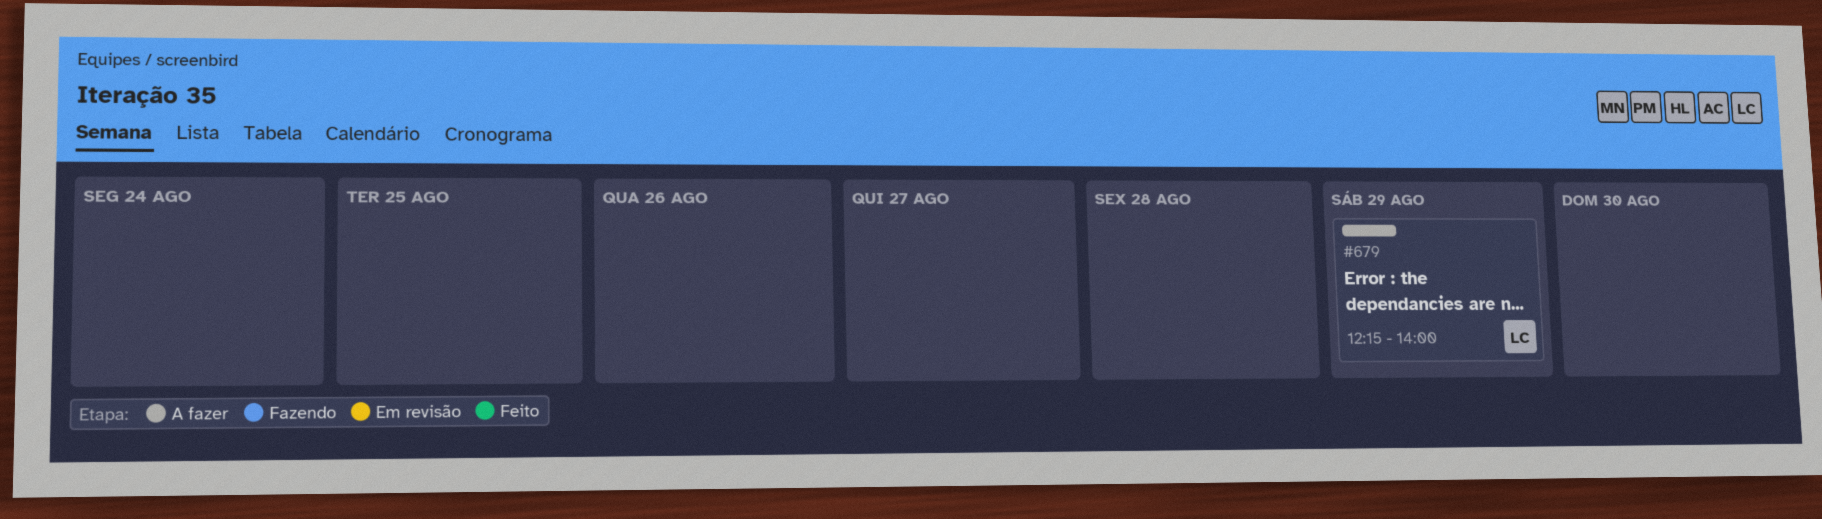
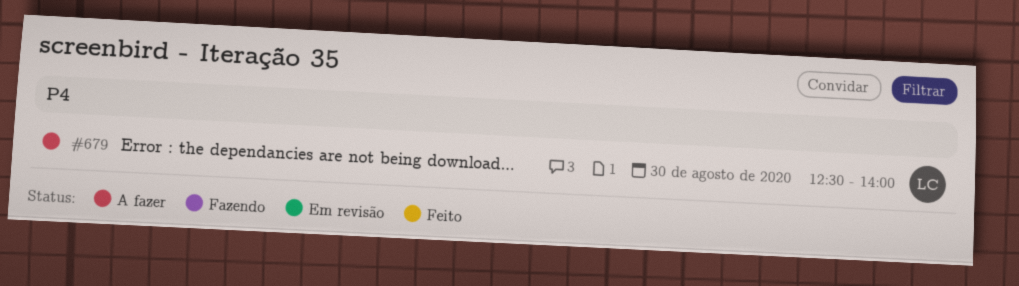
#679, day: Aug 29 -> Aug 30
#679, begins: 12:15 -> 12:30

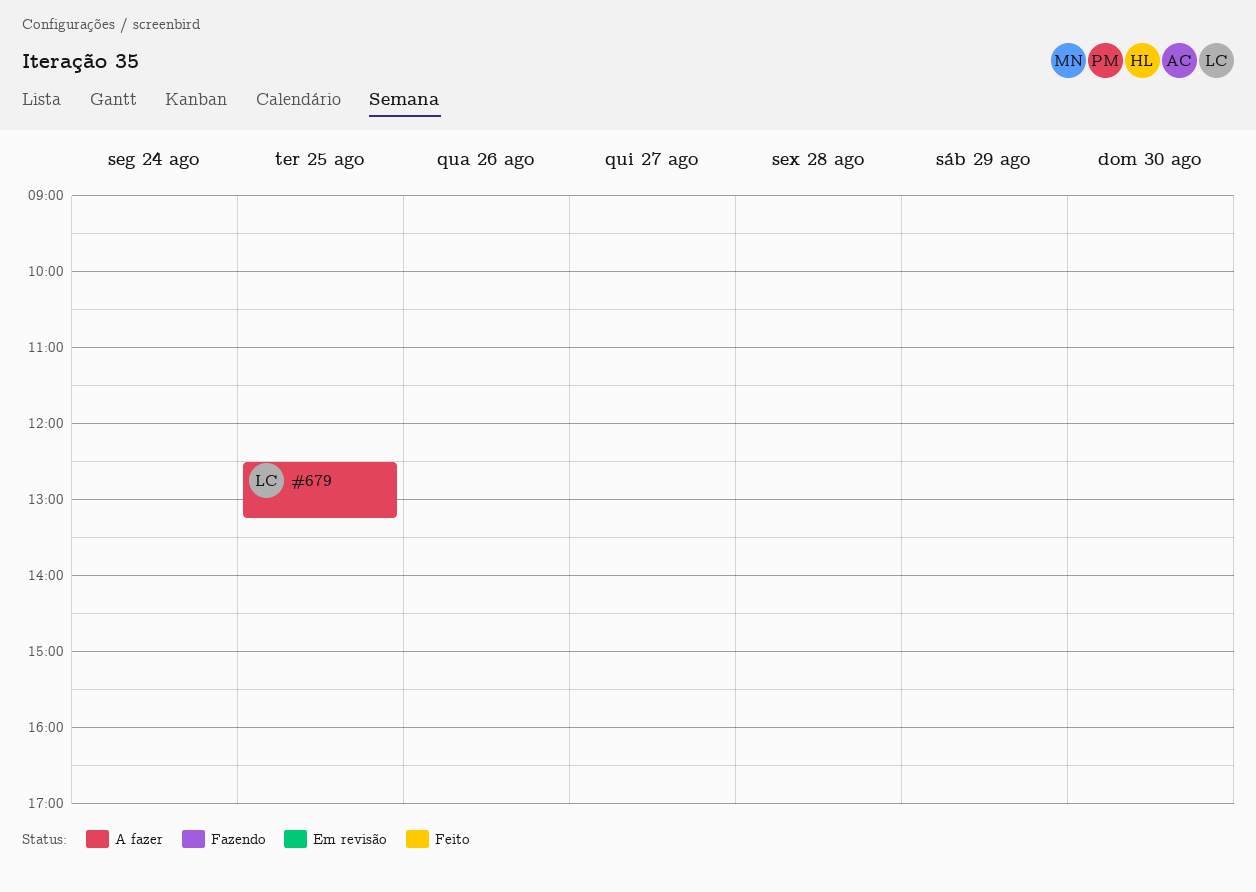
#679, day: Aug 30 -> Aug 25
#679, ends: 14:00 -> 13:15

